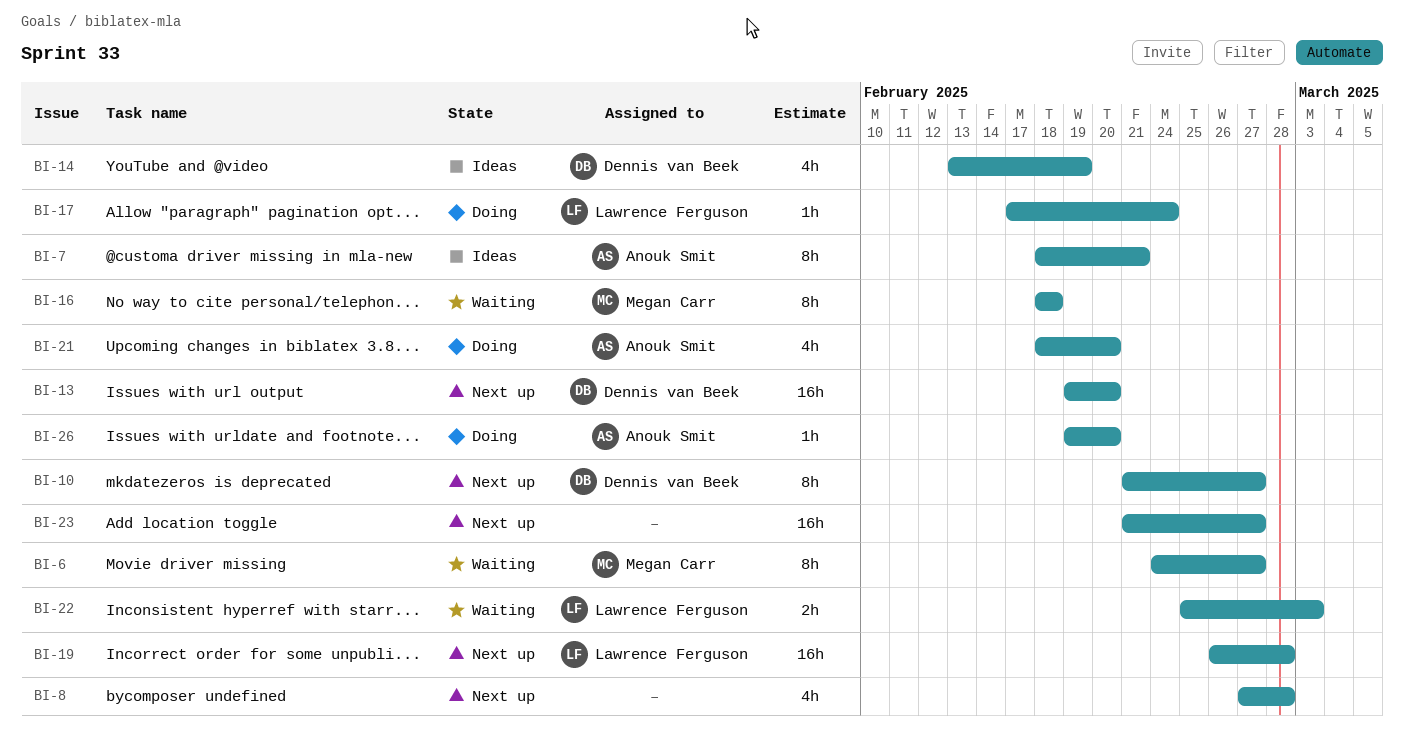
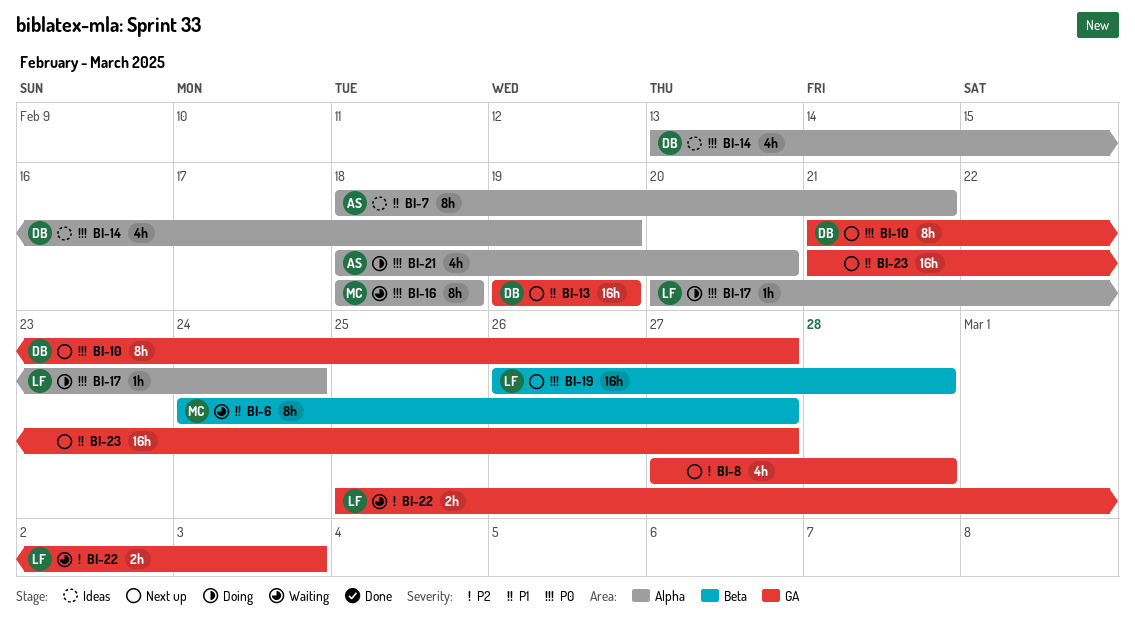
BI-13, due: Feb 20 -> Feb 19
BI-17, start: Feb 17 -> Feb 20
BI-26: present -> none

